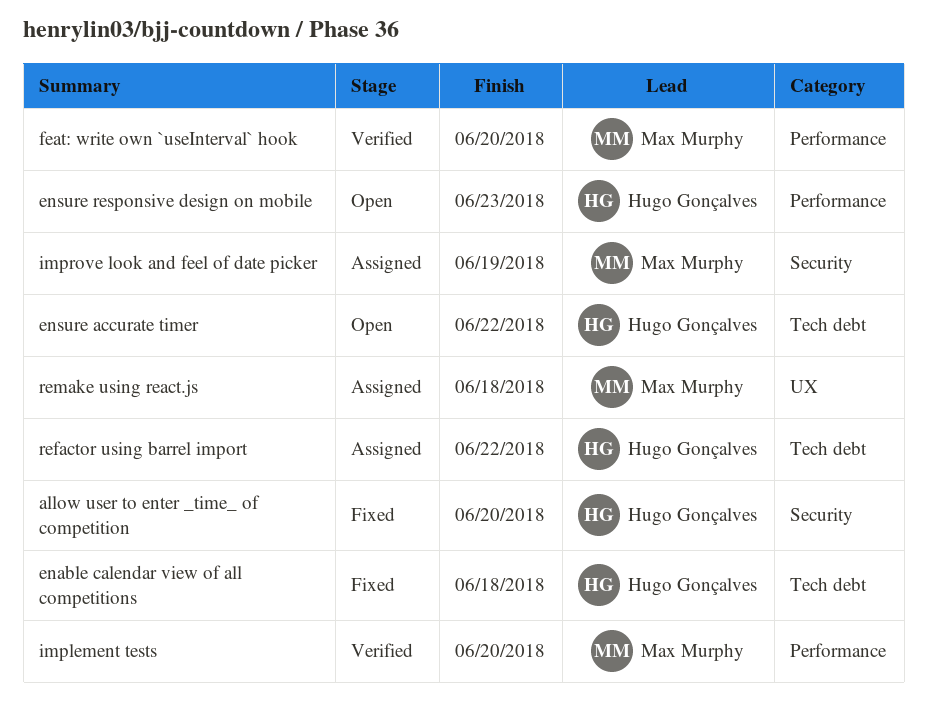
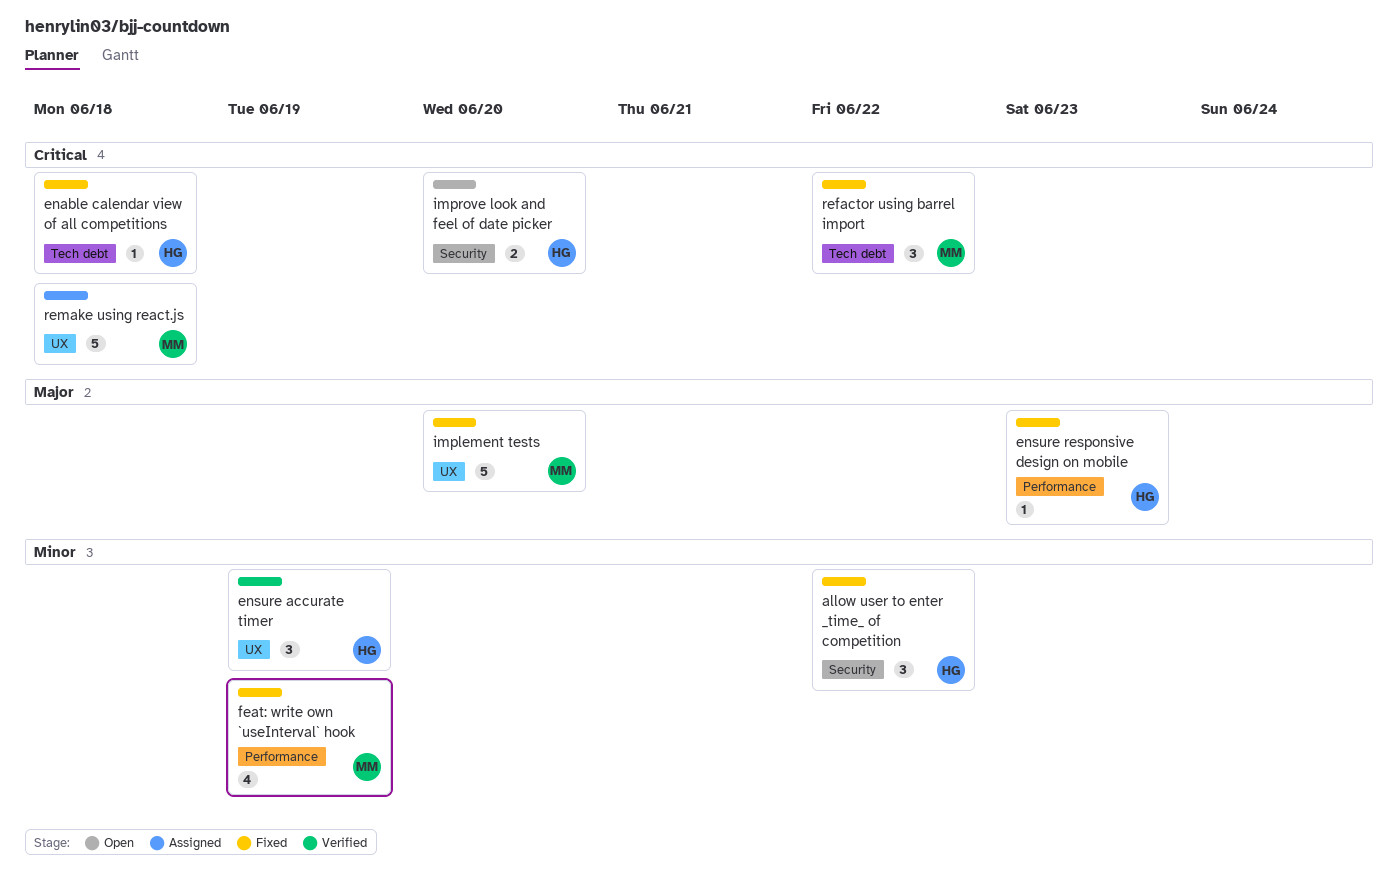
allow user to enter _time_ of competition, due: Jun 20 -> Jun 22
ensure accurate timer, status: Open -> Verified
ensure accurate timer, label: Tech debt -> UX
ensure accurate timer, due: Jun 22 -> Jun 19
ensure responsive design on mobile, status: Open -> Fixed
feat: write own `useInterval` hook, status: Verified -> Fixed
feat: write own `useInterval` hook, due: Jun 20 -> Jun 19
implement tests, status: Verified -> Fixed
implement tests, label: Performance -> UX
improve look and feel of date picker, status: Assigned -> Open
improve look and feel of date picker, owner: Max Murphy -> Hugo Gonçalves
improve look and feel of date picker, due: Jun 19 -> Jun 20
refactor using barrel import, status: Assigned -> Fixed
refactor using barrel import, owner: Hugo Gonçalves -> Max Murphy

